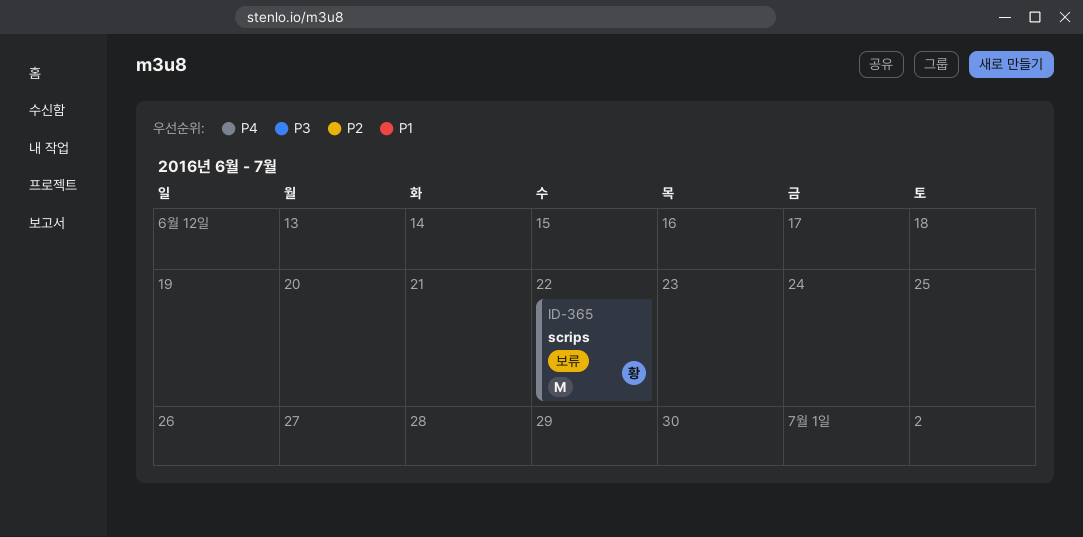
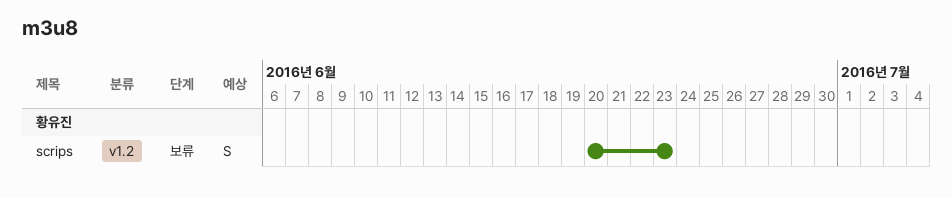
scrips, estimate: M -> S
scrips, due: Jun 22 -> Jun 23

